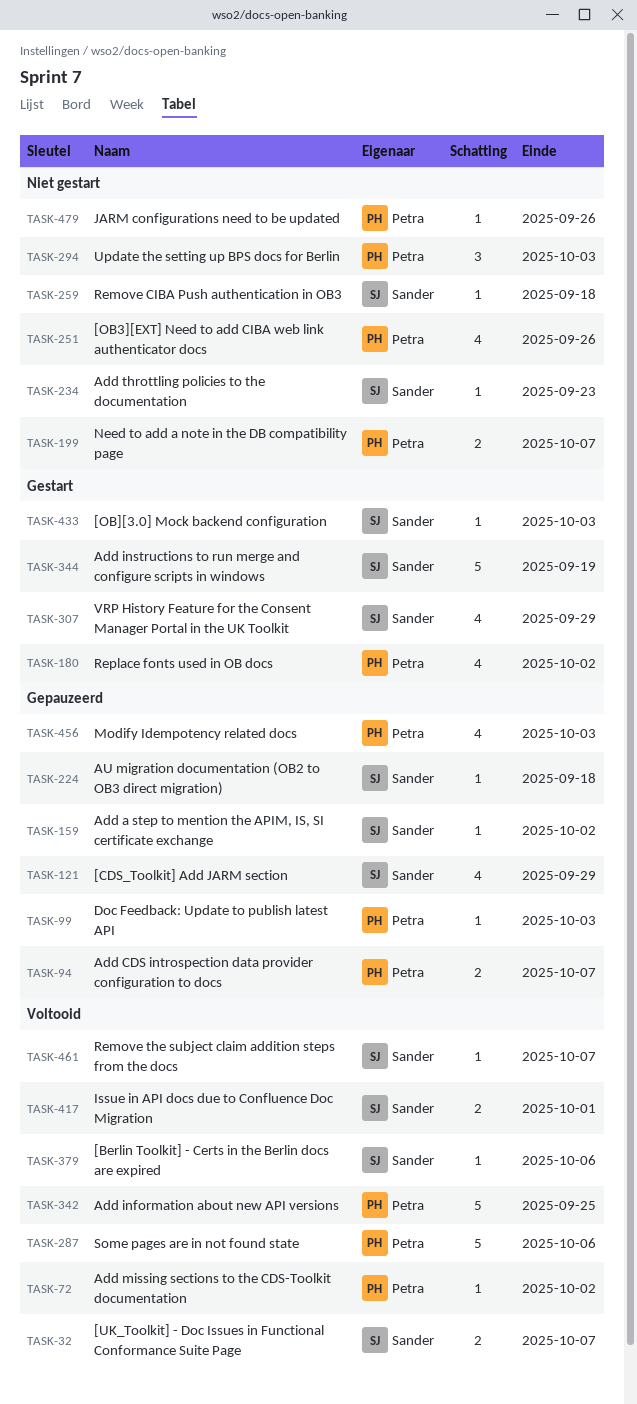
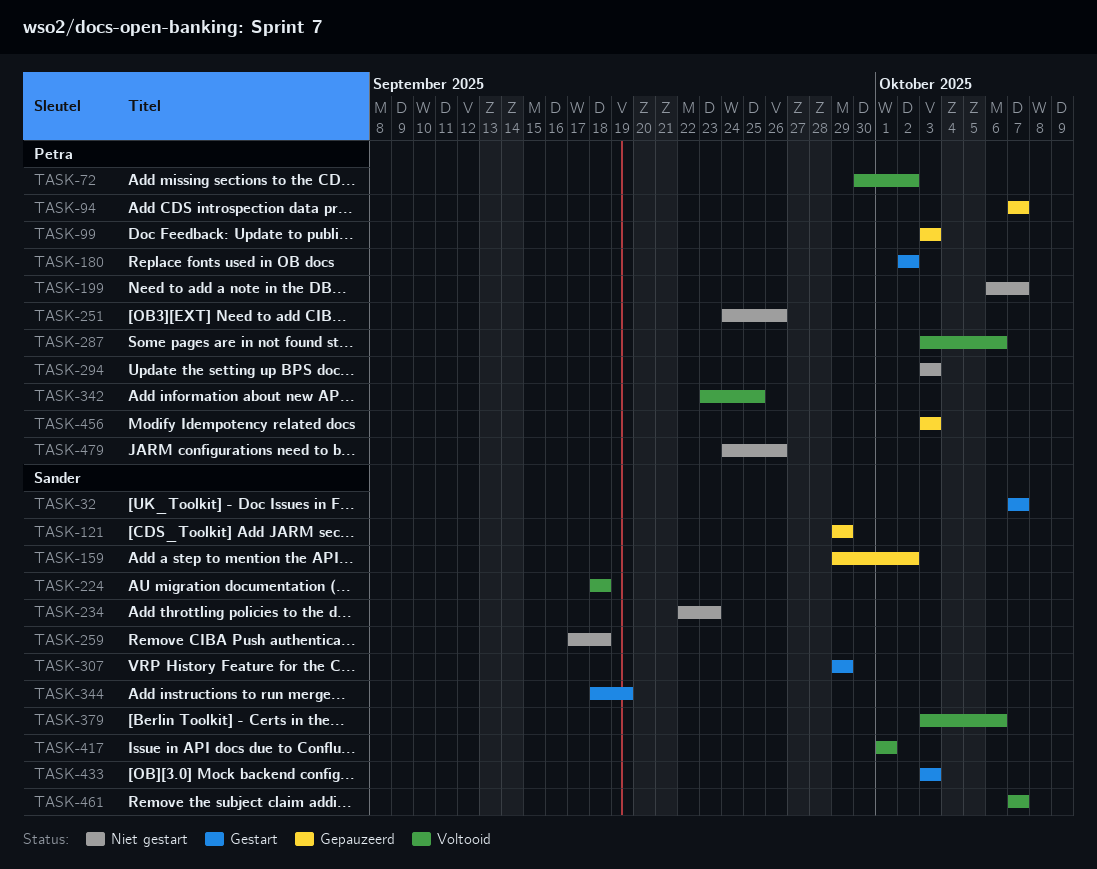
TASK-32, status: Voltooid -> Gestart
TASK-224, status: Gepauzeerd -> Voltooid

